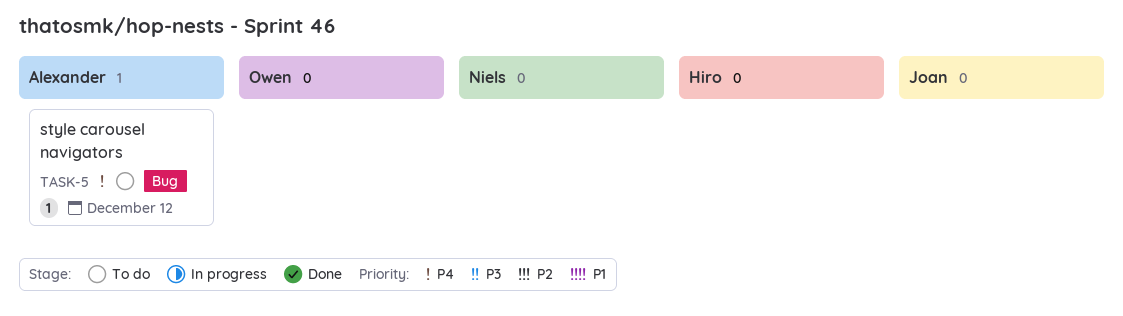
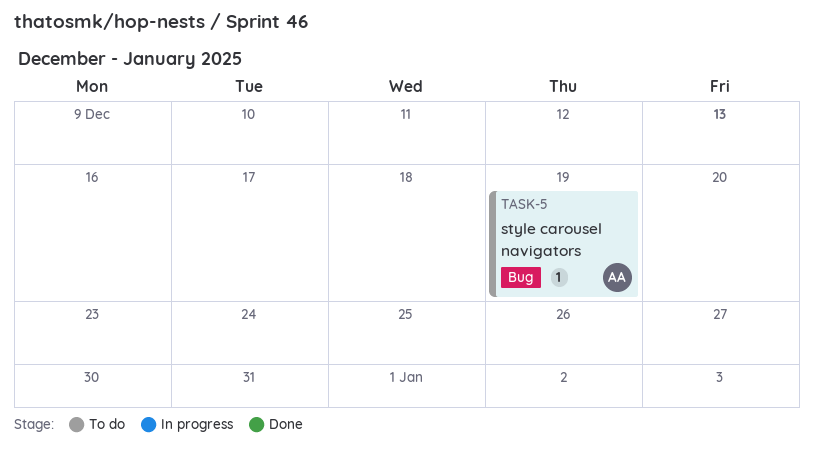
TASK-5, due: Dec 12 -> Dec 19

